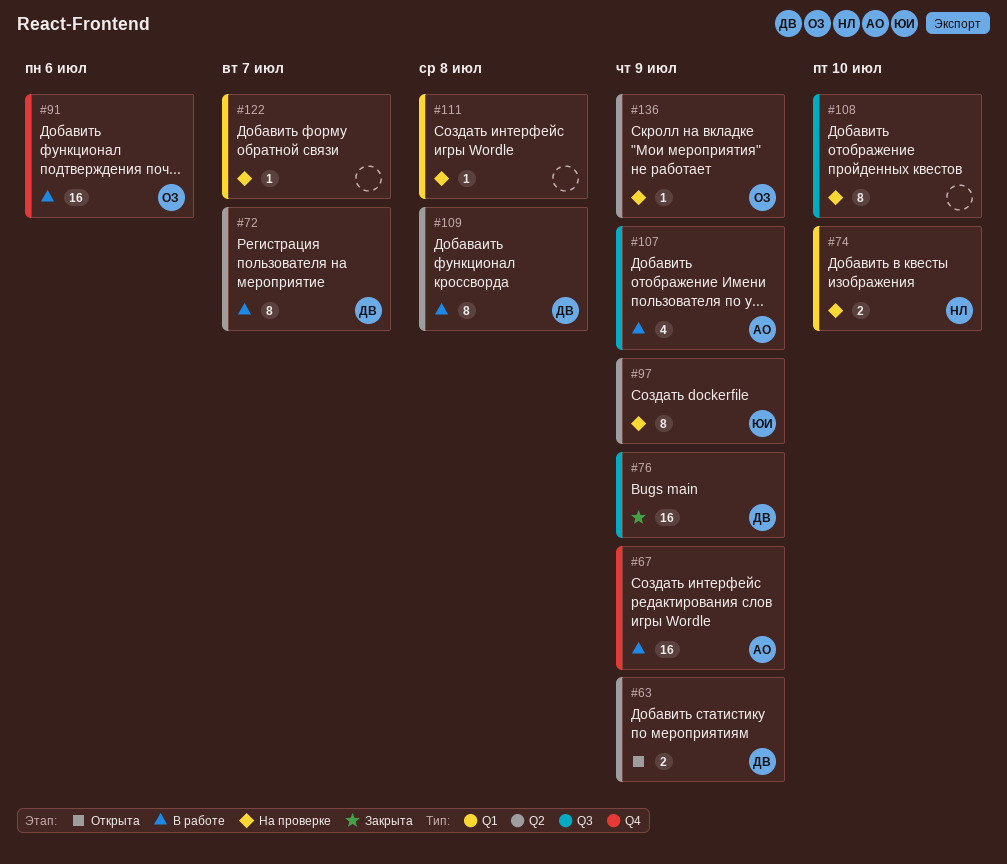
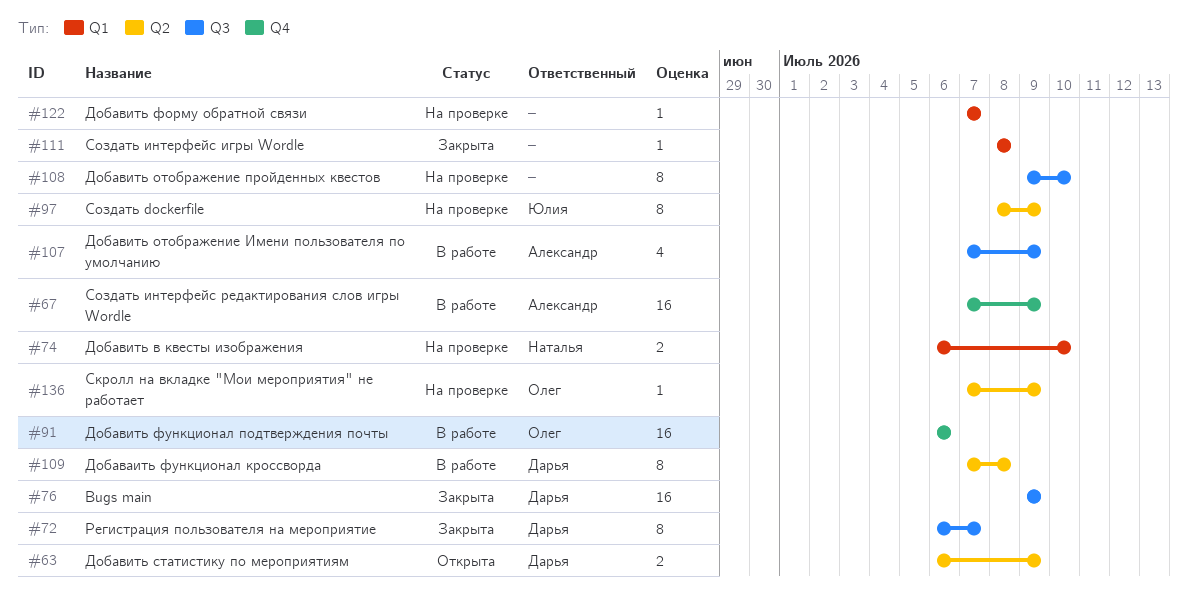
#72, status: В работе -> Закрыта
#72, label: Q2 -> Q3
#111, status: На проверке -> Закрыта

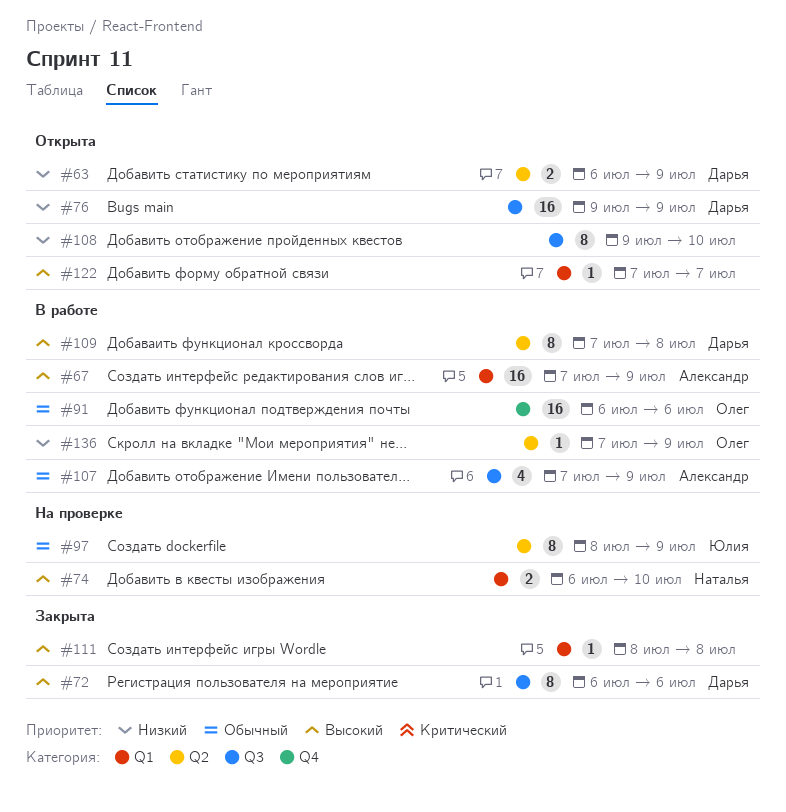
#67, label: Q4 -> Q1
#72, due: Jul 7 -> Jul 6
#76, status: Закрыта -> Открыта
#108, status: На проверке -> Открыта
#122, status: На проверке -> Открыта
#136, status: На проверке -> В работе

